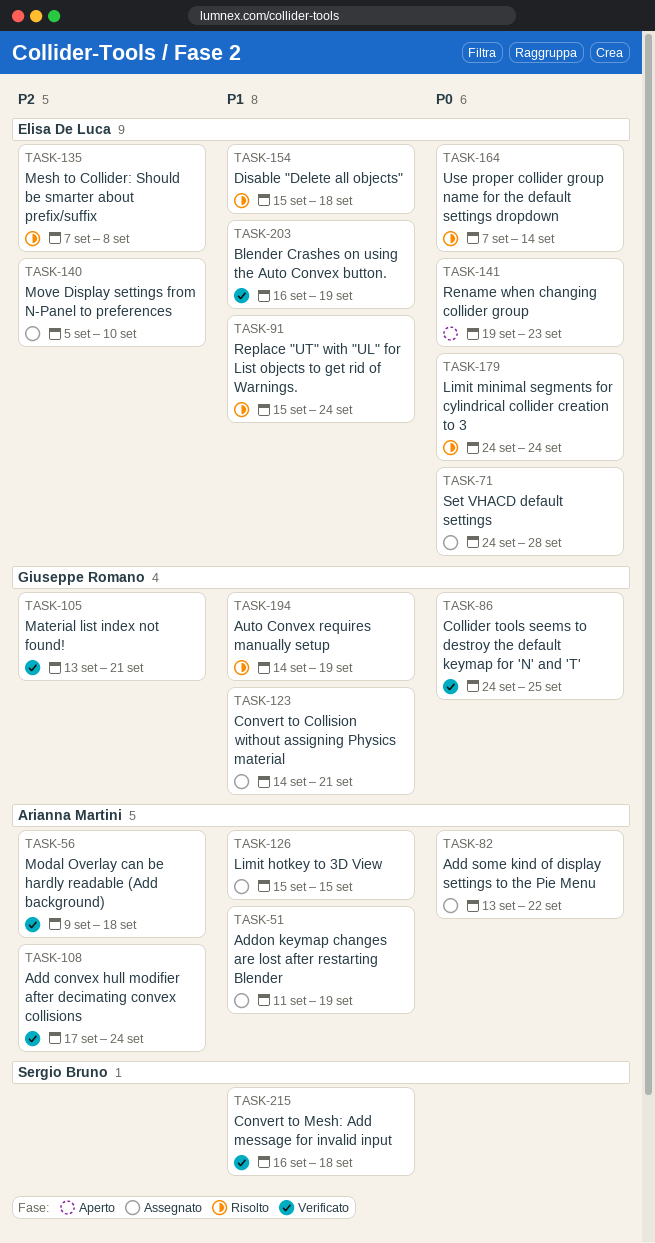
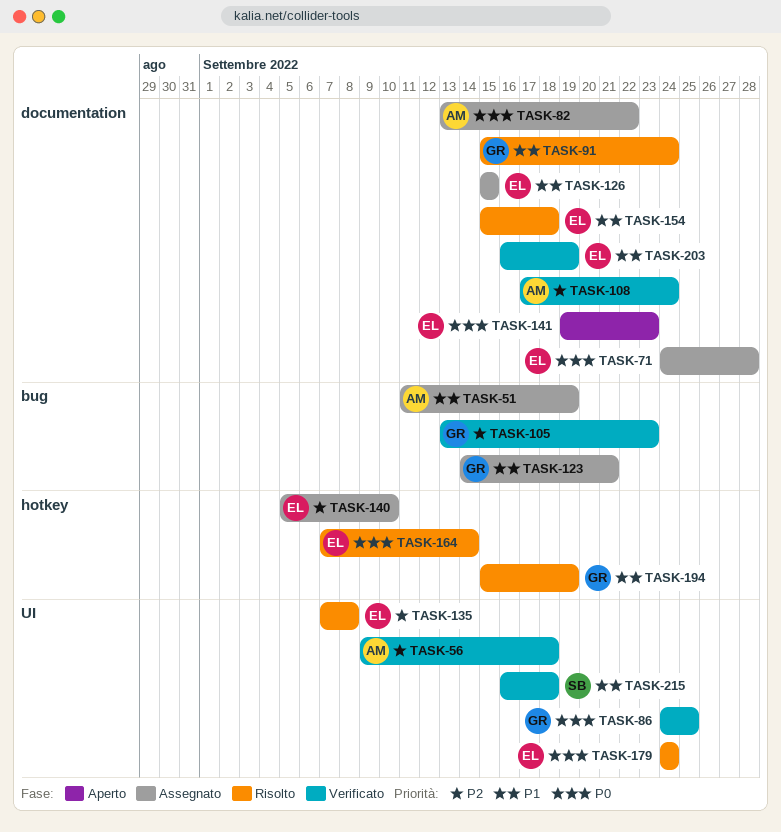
TASK-91, owner: Elisa De Luca -> Giuseppe Romano
TASK-105, due: Sep 21 -> Sep 23
TASK-126, owner: Arianna Martini -> Elisa De Luca
TASK-194, start: Sep 14 -> Sep 15

